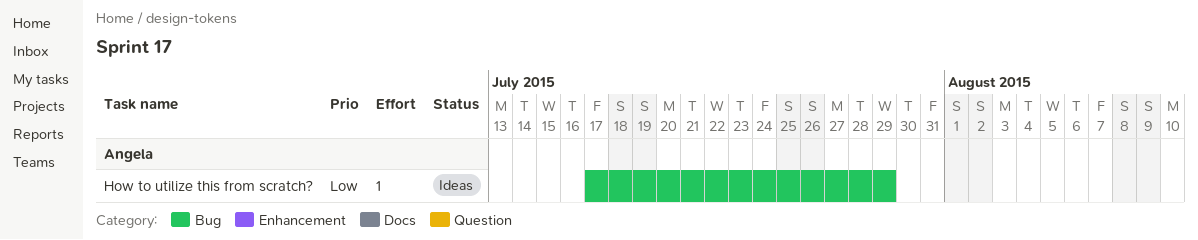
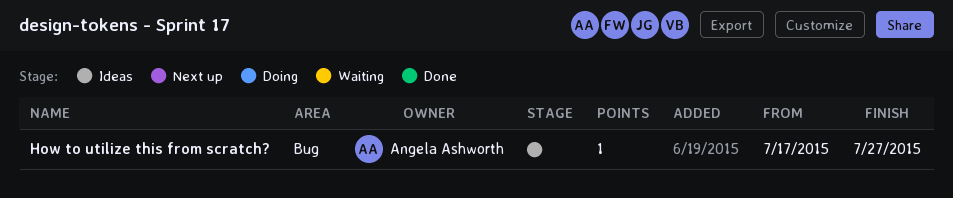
How to utilize this from scratch?, due: Jul 29 -> Jul 27

